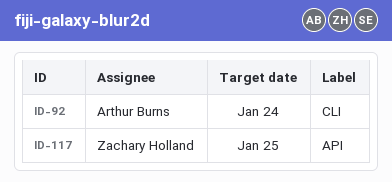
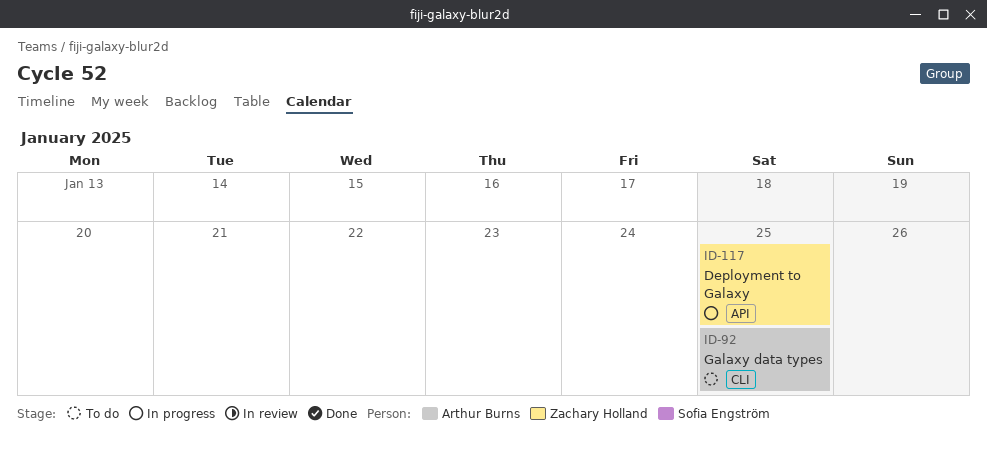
ID-92, due: Jan 24 -> Jan 25

